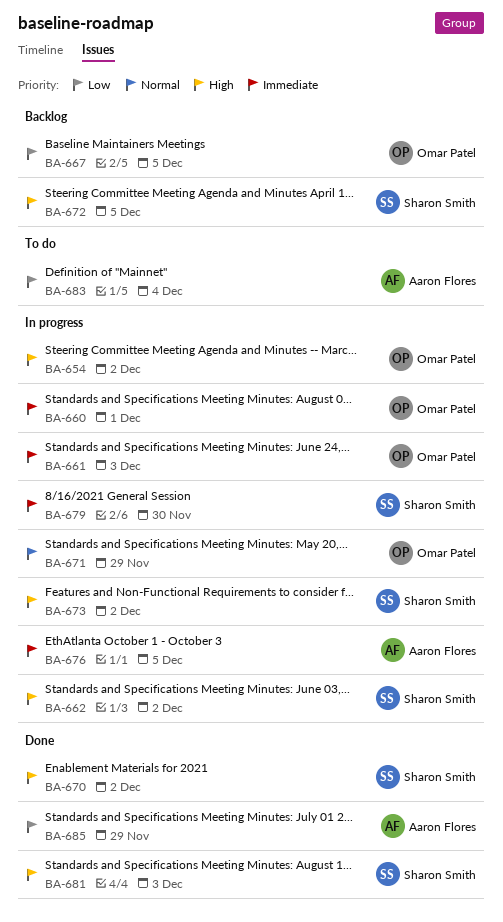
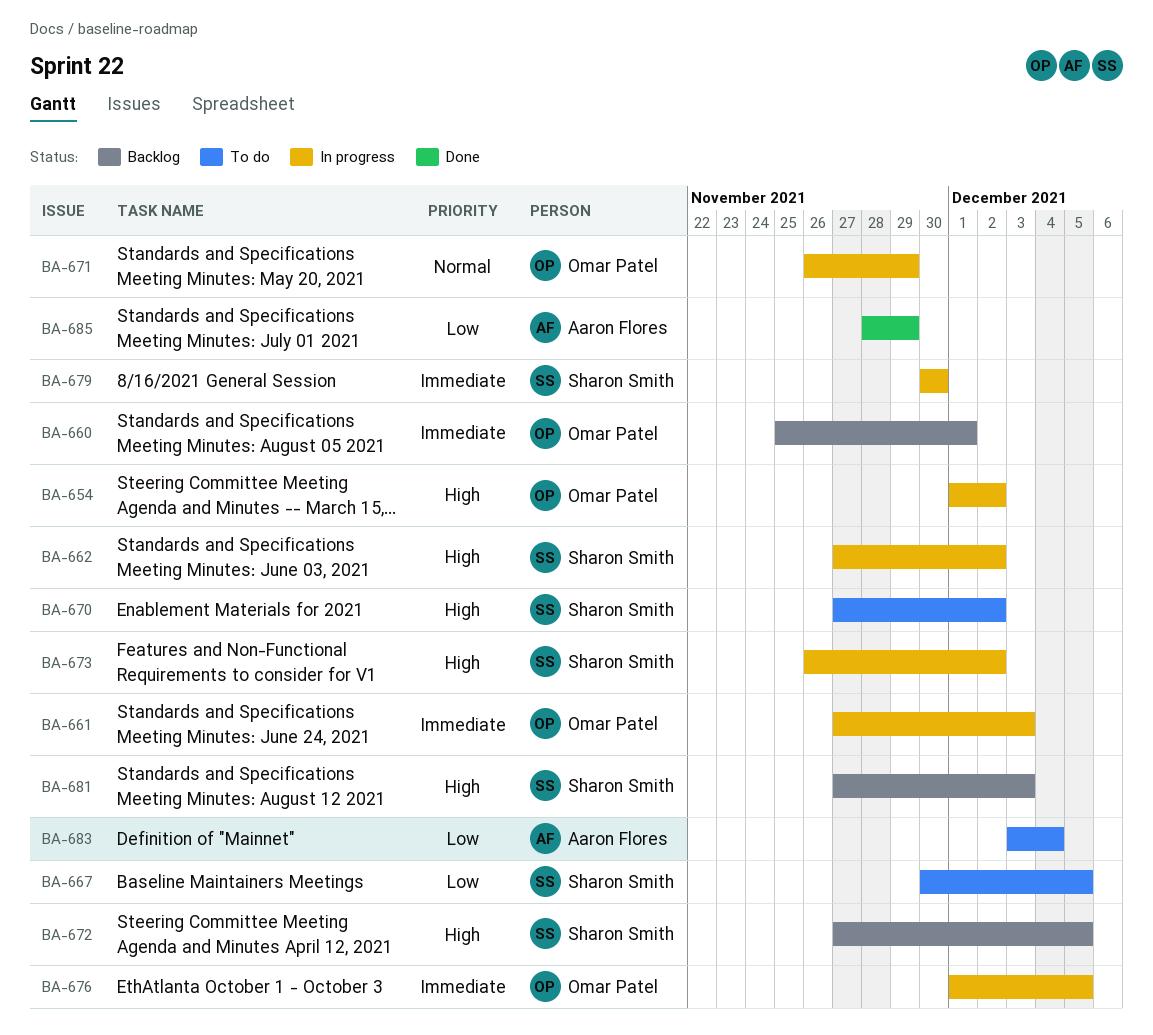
BA-660, status: In progress -> Backlog
BA-667, status: Backlog -> To do
BA-667, owner: Omar Patel -> Sharon Smith
BA-670, status: Done -> To do
BA-676, owner: Aaron Flores -> Omar Patel
BA-681, status: Done -> Backlog

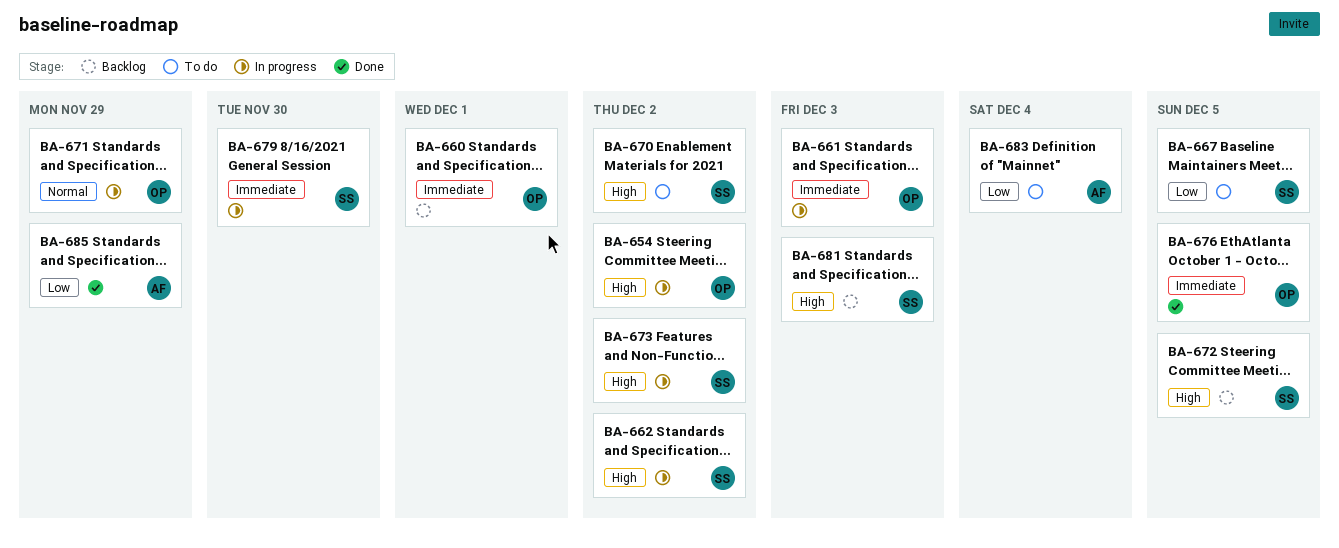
BA-676, status: In progress -> Done

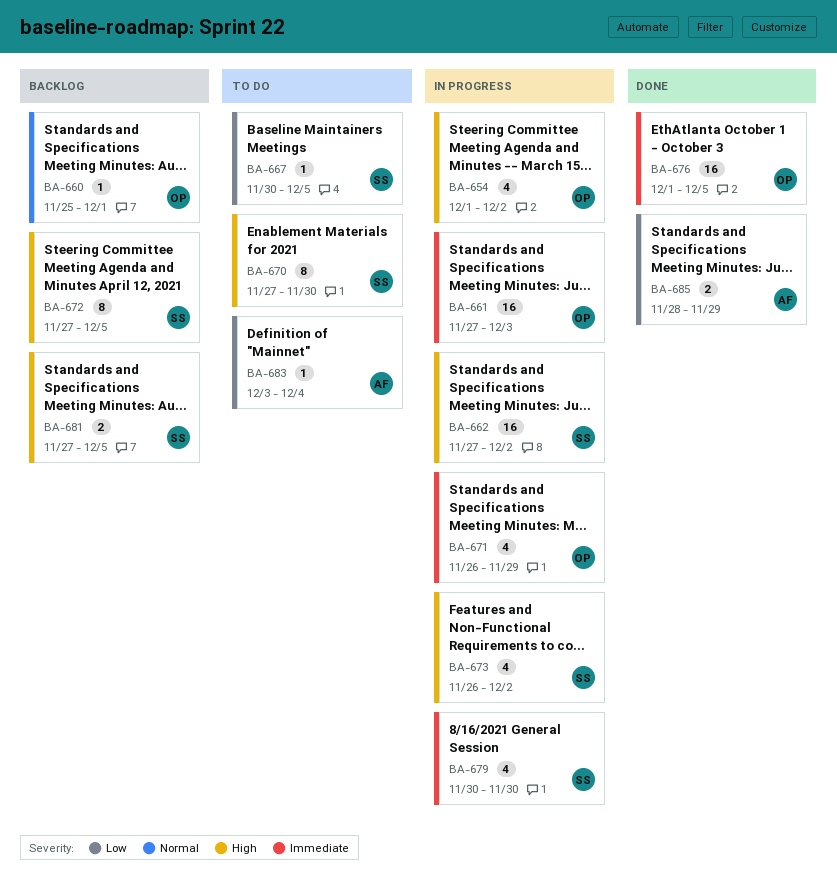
BA-660, priority: Immediate -> Normal
BA-670, due: Dec 2 -> Nov 30
BA-671, priority: Normal -> Immediate
BA-681, due: Dec 3 -> Dec 5

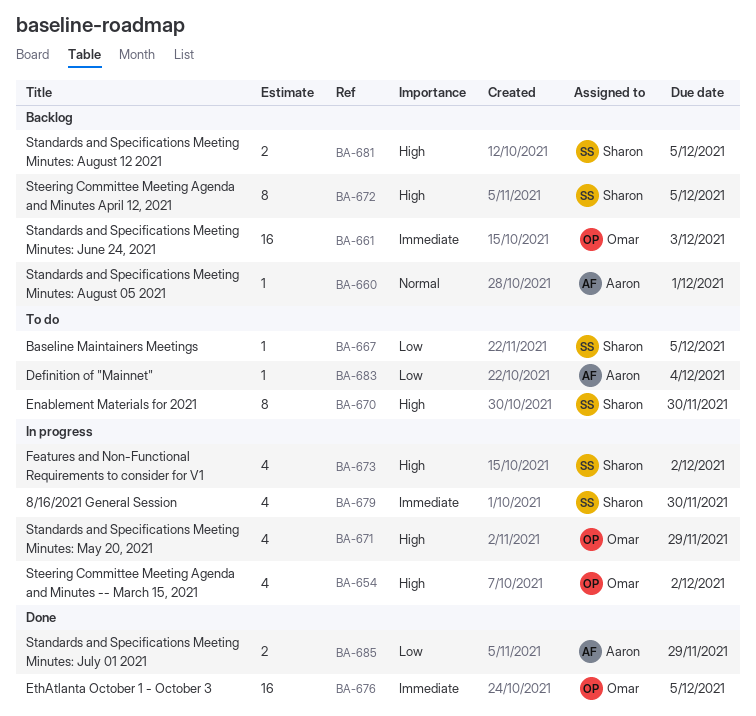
BA-660, owner: Omar -> Aaron
BA-661, status: In progress -> Backlog
BA-662: present -> none
BA-671, priority: Immediate -> High

